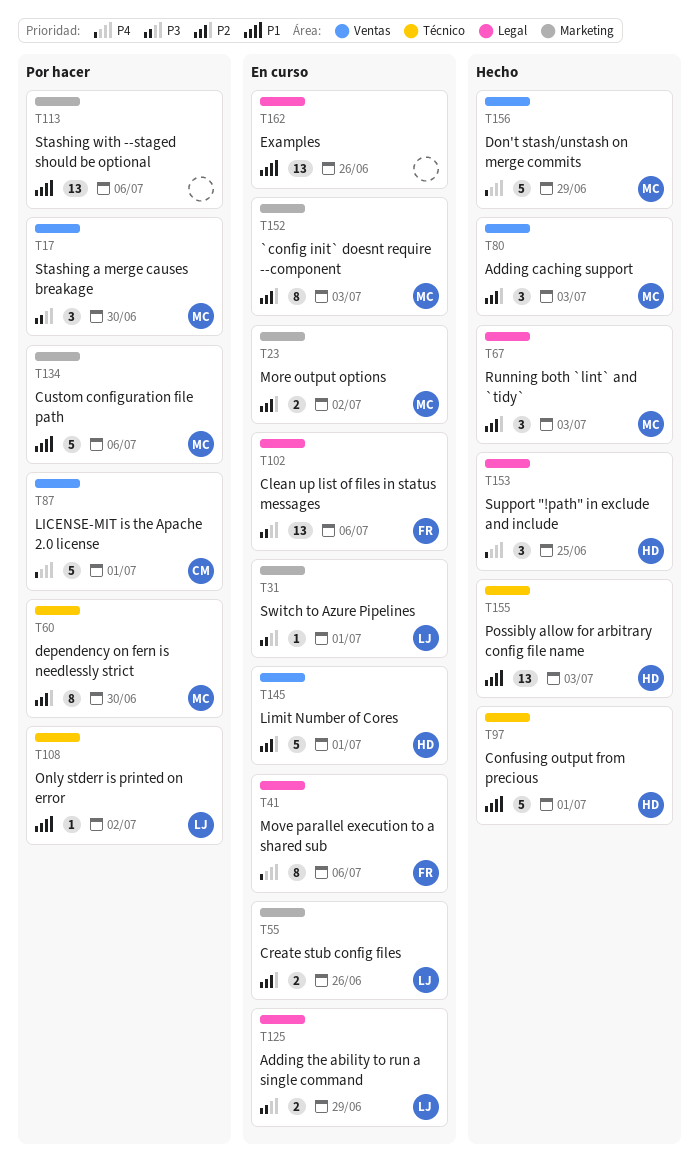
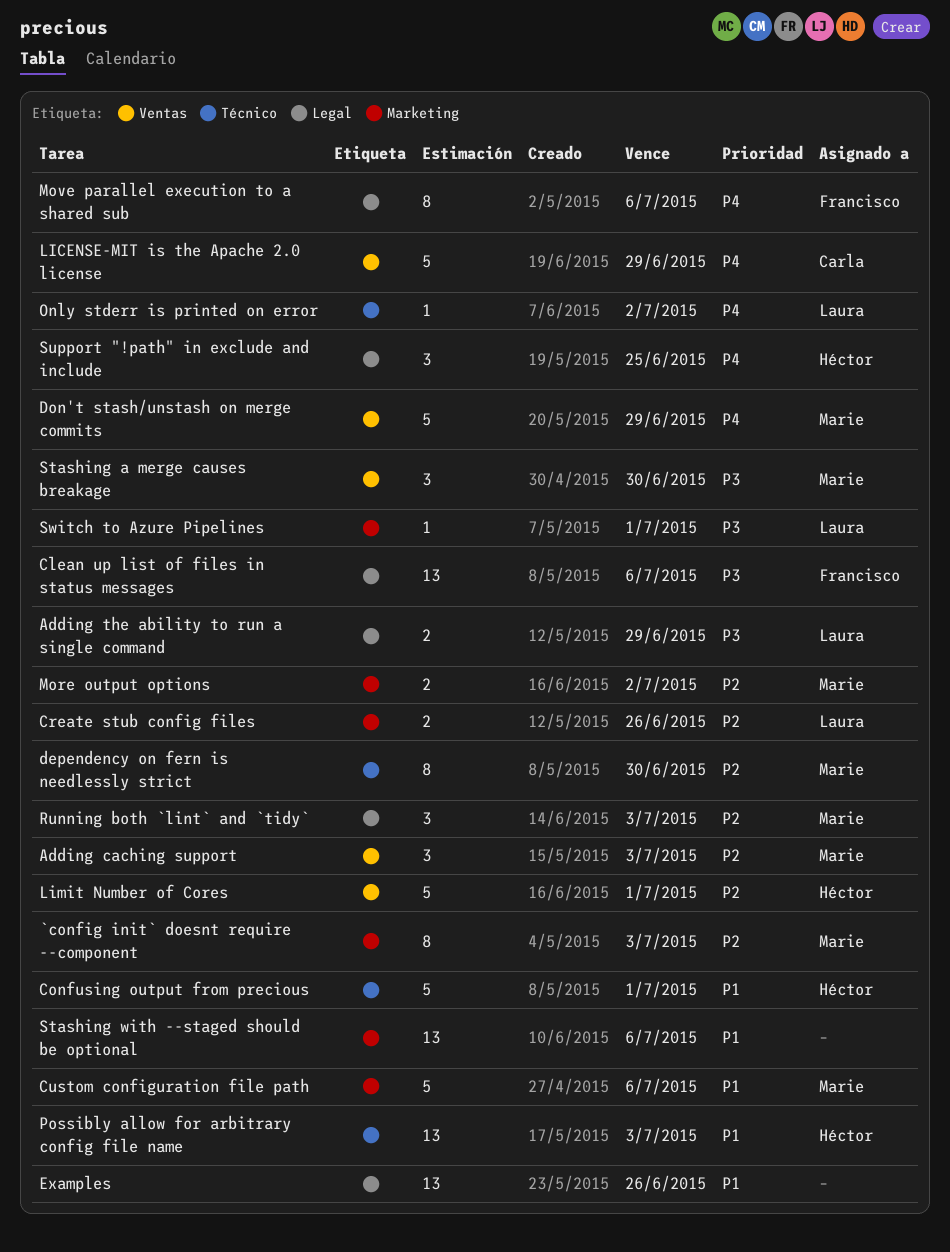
LICENSE-MIT is the Apache 2.0 license, due: Jul 1 -> Jun 29
Only stderr is printed on error, priority: P1 -> P4

